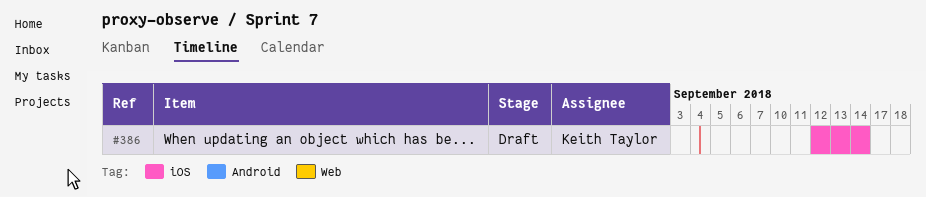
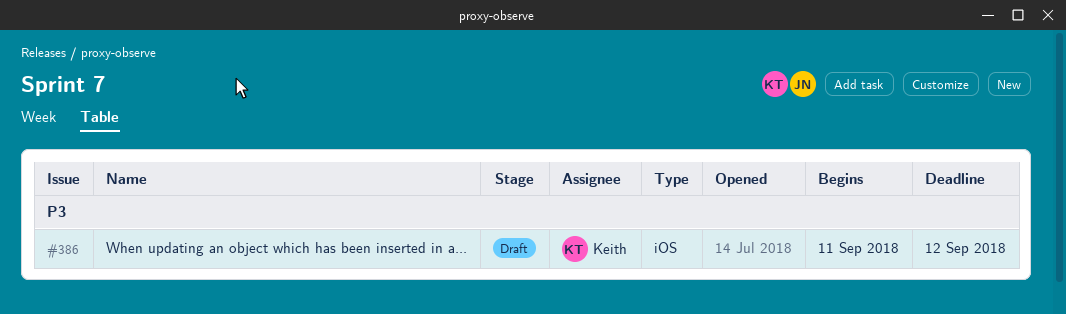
#386, start: Sep 12 -> Sep 11
#386, due: Sep 14 -> Sep 12

